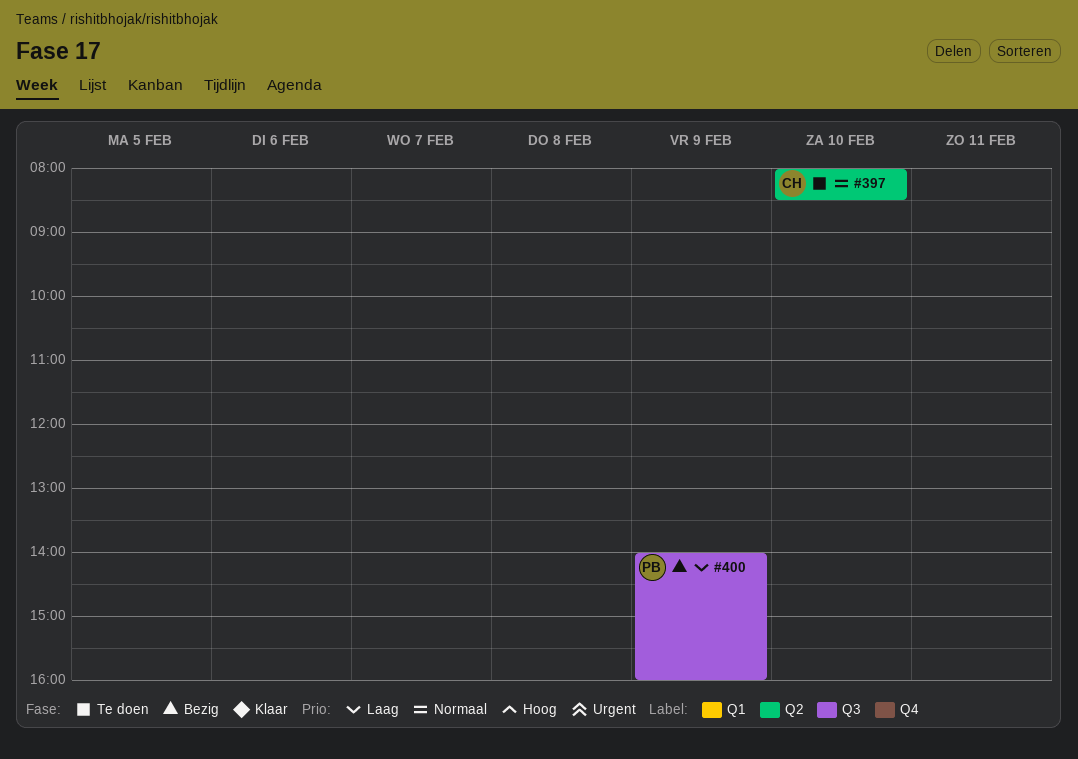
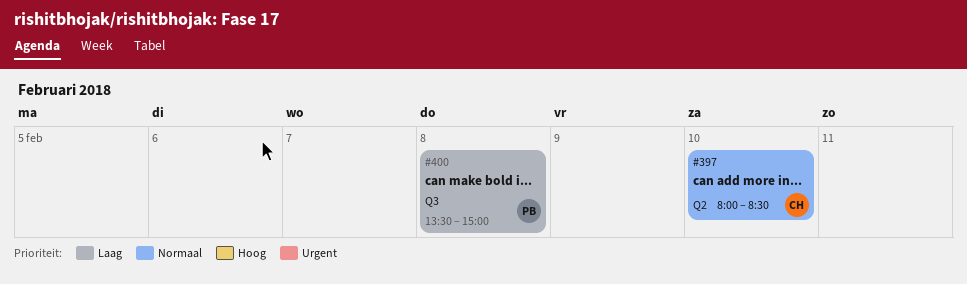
#400, day: Feb 9 -> Feb 8
#400, begins: 14:00 -> 13:30
#400, ends: 16:00 -> 15:00

